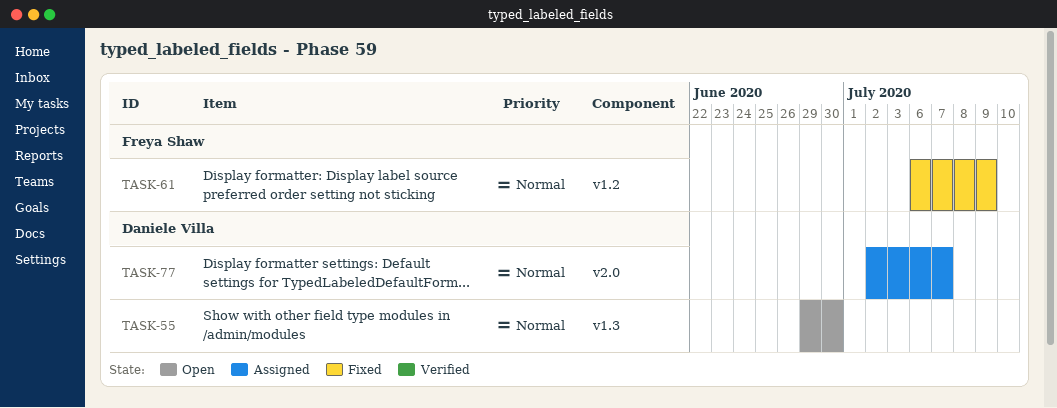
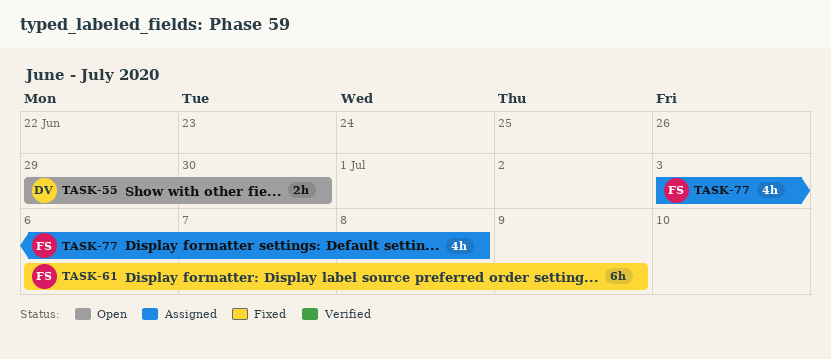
TASK-77, owner: Daniele Villa -> Freya Shaw
TASK-77, start: Jul 2 -> Jul 3
TASK-77, due: Jul 7 -> Jul 8

